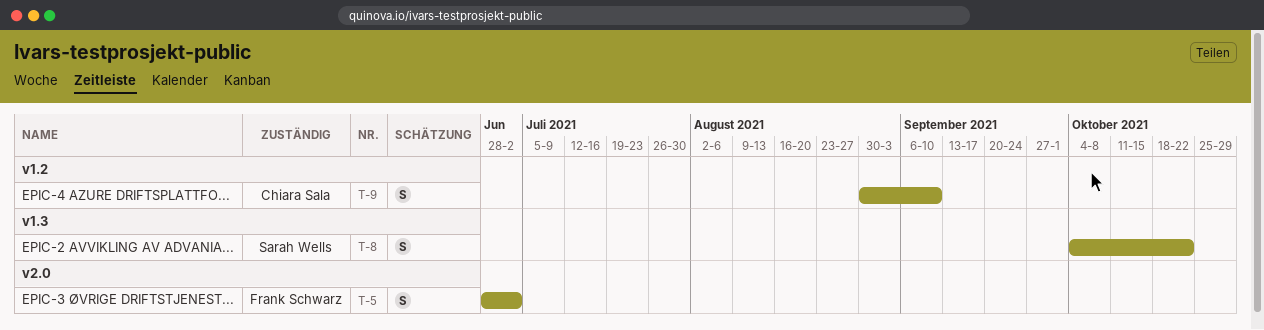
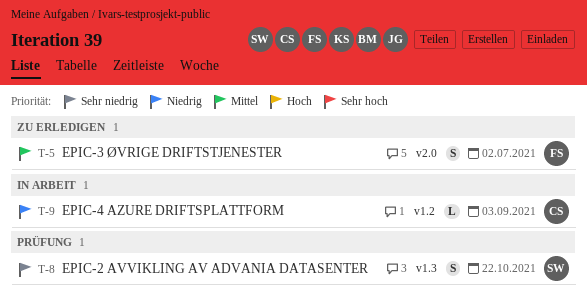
T-9, estimate: S -> L
T-9, due: Sep 10 -> Sep 3

